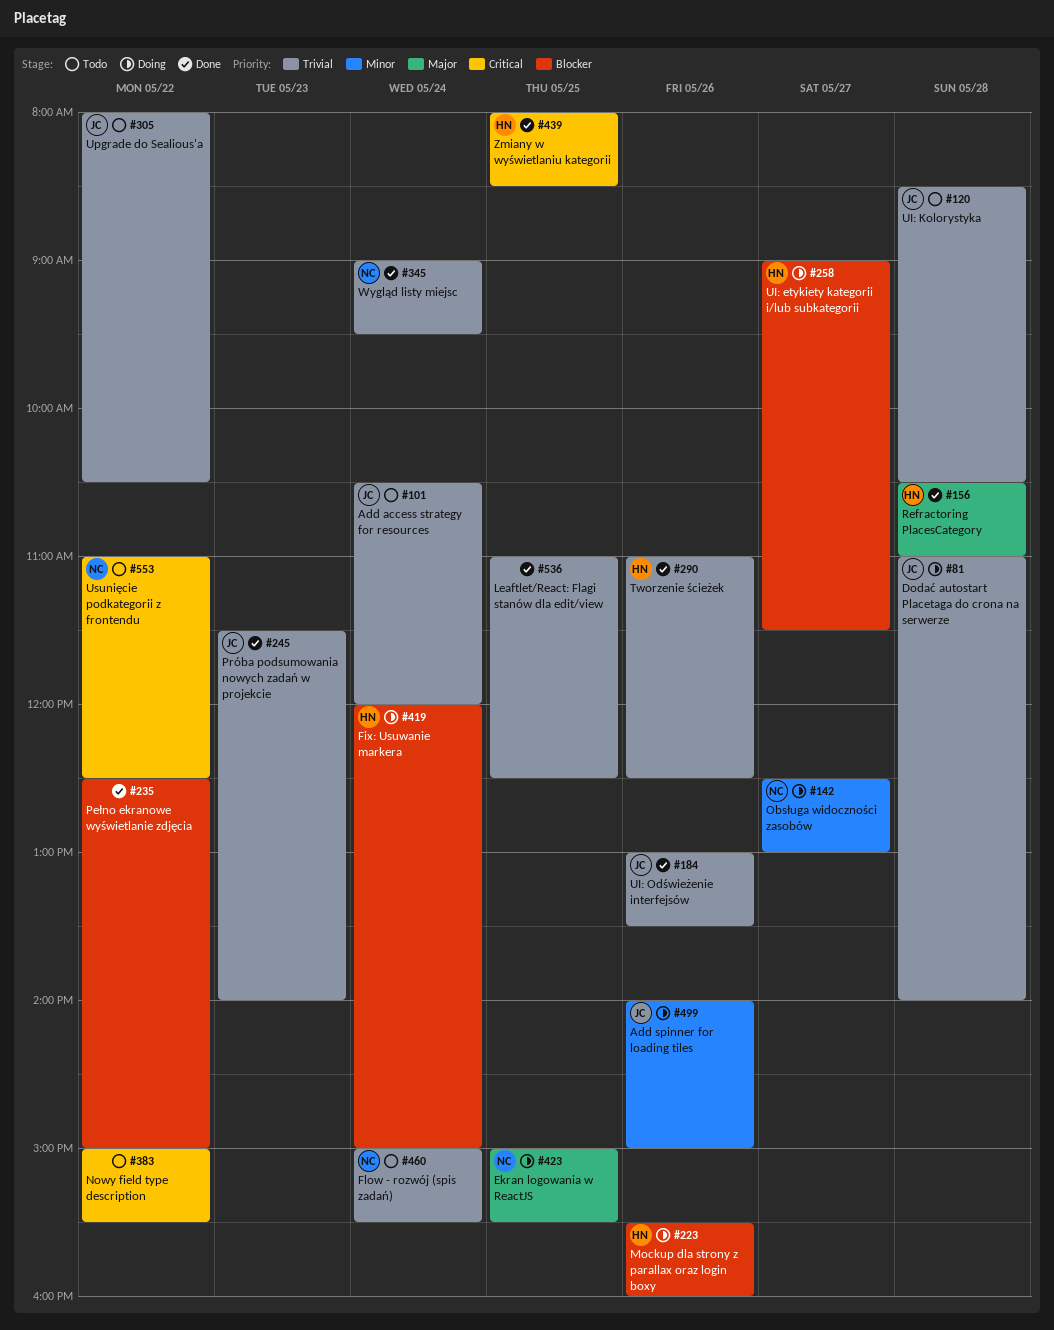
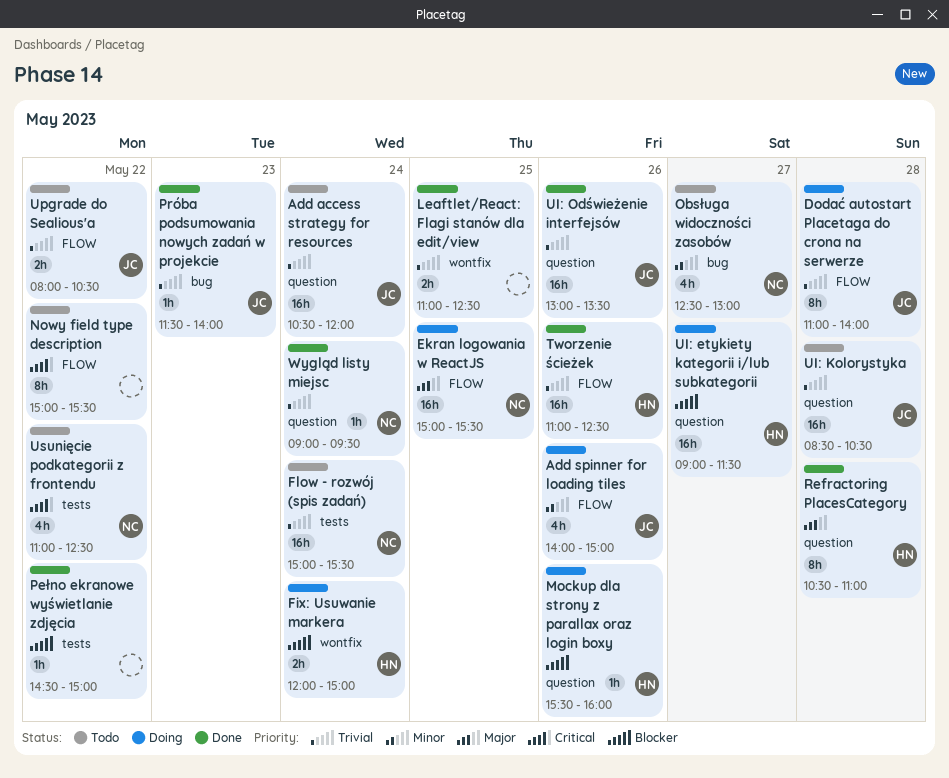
Obsługa widoczności zasobów, status: Doing -> Todo
Pełno ekranowe wyświetlanie zdjęcia, begins: 12:30 -> 14:30
Zmiany w wyświetlaniu kategorii: present -> none

